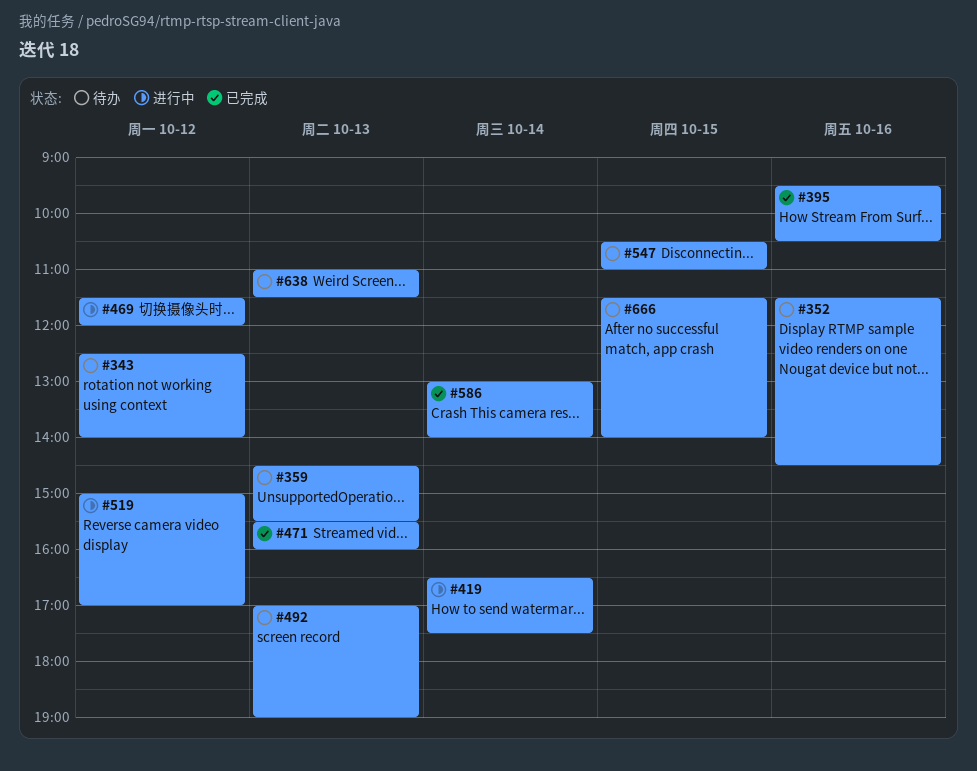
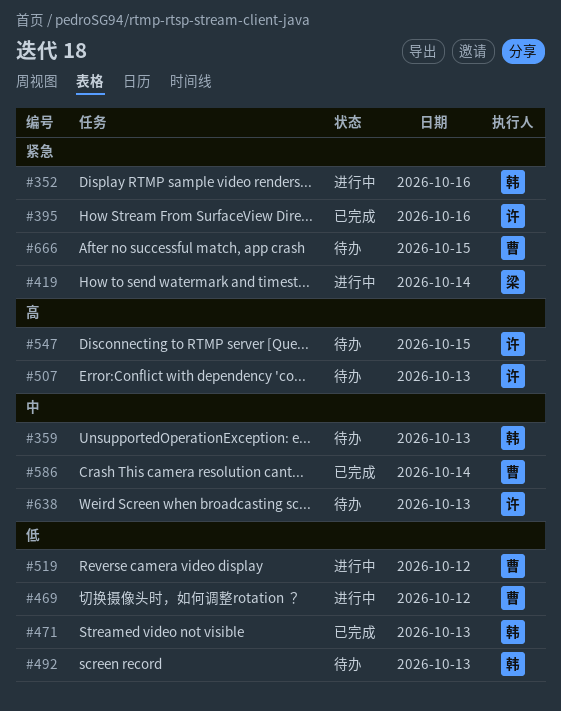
#343: present -> none
#352, status: 待办 -> 进行中
#507: none -> present

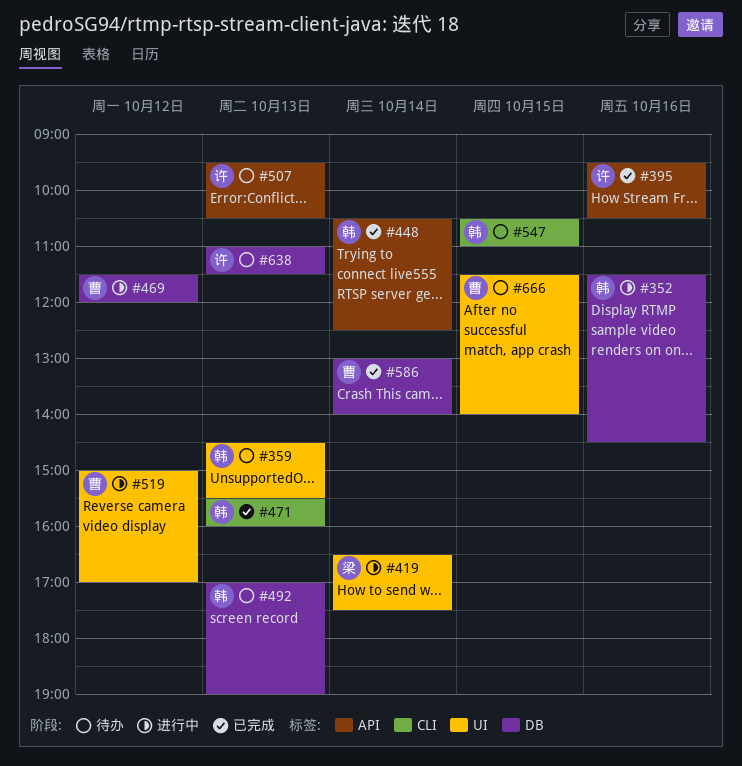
#448: none -> present
#547, owner: 许 -> 韩

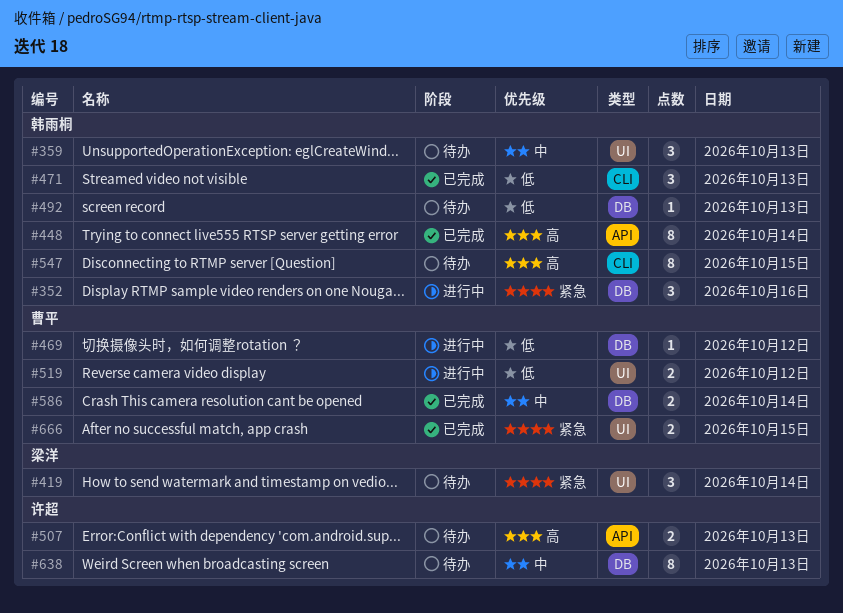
#395: present -> none
#419, status: 进行中 -> 待办
#666, status: 待办 -> 已完成

